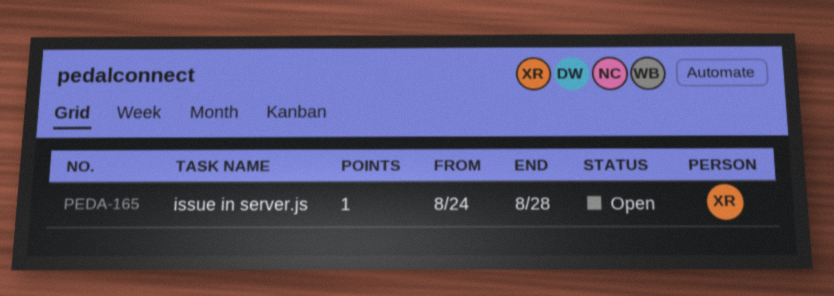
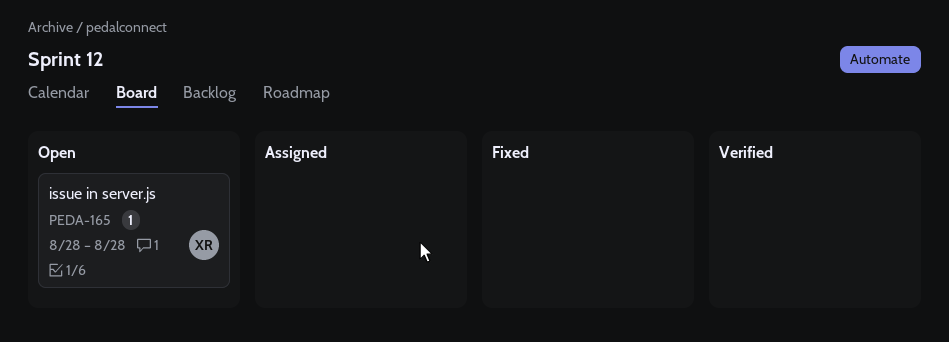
PEDA-165, start: Aug 24 -> Aug 28

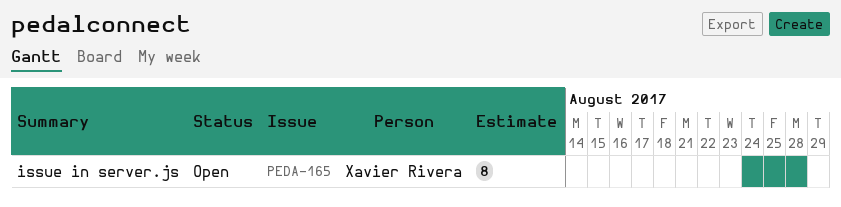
PEDA-165, estimate: 1 -> 8
PEDA-165, start: Aug 28 -> Aug 24

